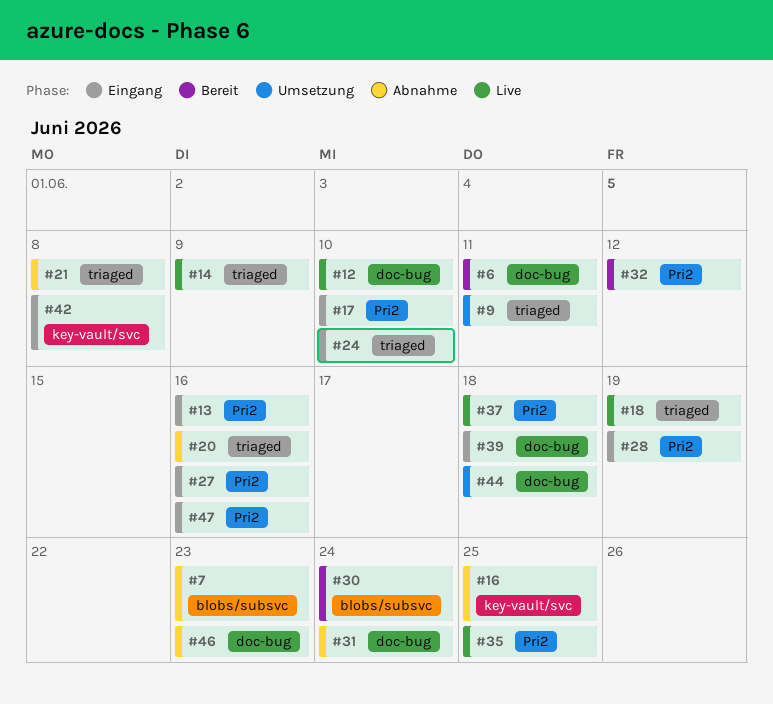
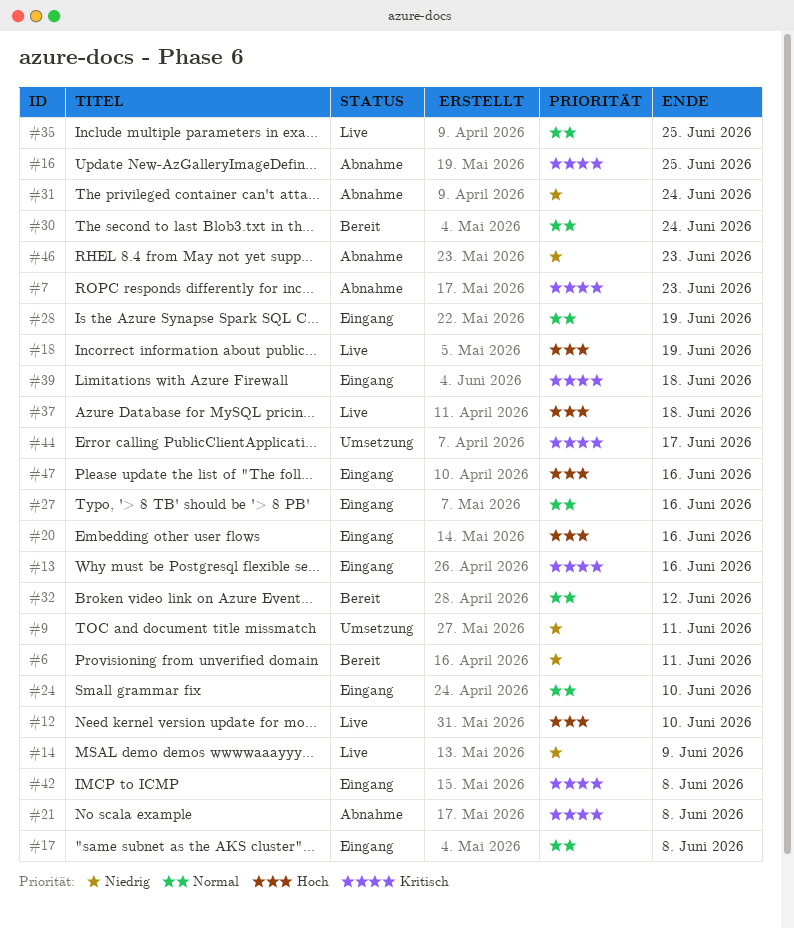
#17, due: Jun 10 -> Jun 8
#20, status: Abnahme -> Eingang
#44, due: Jun 18 -> Jun 17

